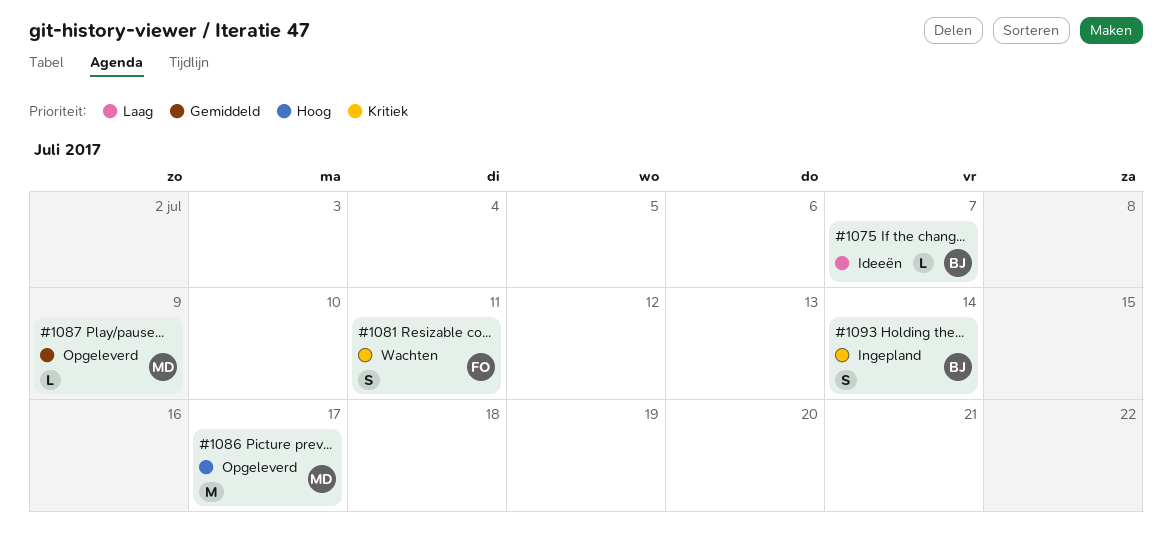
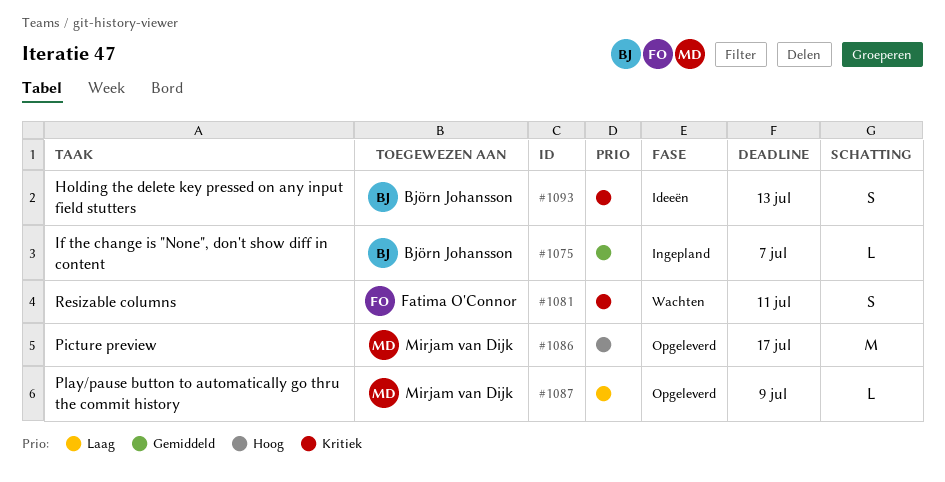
#1075, status: Ideeën -> Ingepland
#1075, priority: Laag -> Gemiddeld
#1087, priority: Gemiddeld -> Laag
#1093, status: Ingepland -> Ideeën
#1093, due: Jul 14 -> Jul 13

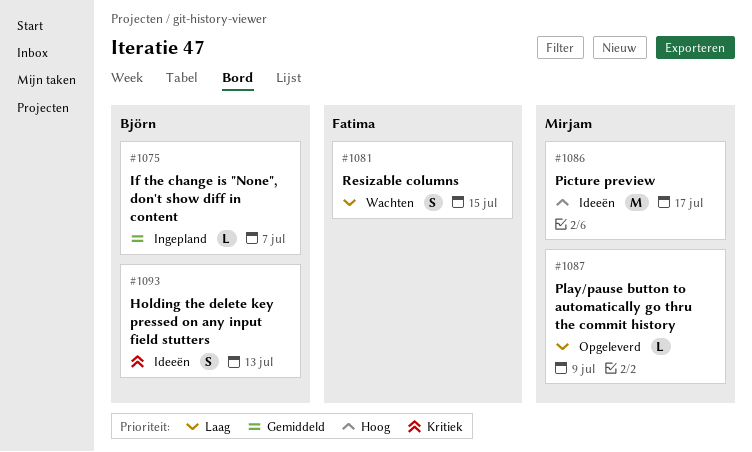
#1081, priority: Kritiek -> Laag
#1081, due: Jul 11 -> Jul 15
#1086, status: Opgeleverd -> Ideeën

